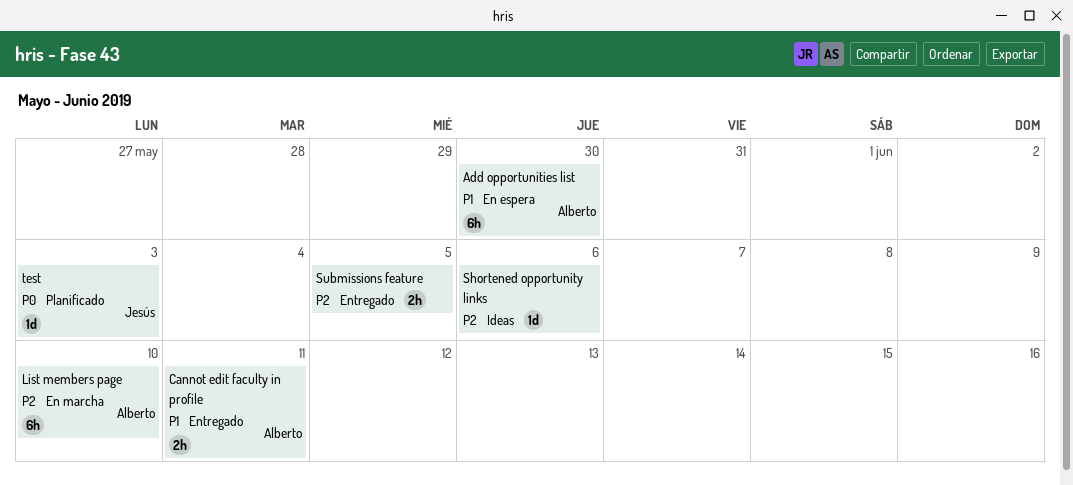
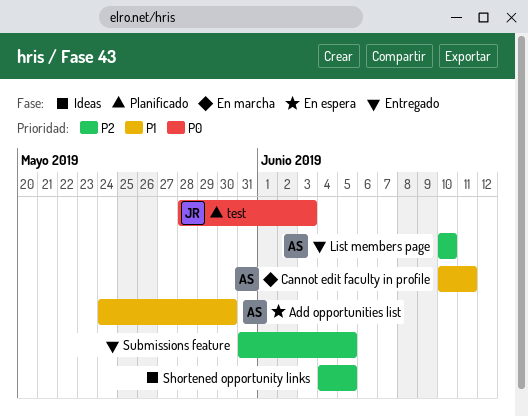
Cannot edit faculty in profile, status: Entregado -> En marcha
List members page, status: En marcha -> Entregado
Shortened opportunity links, due: Jun 6 -> Jun 5

